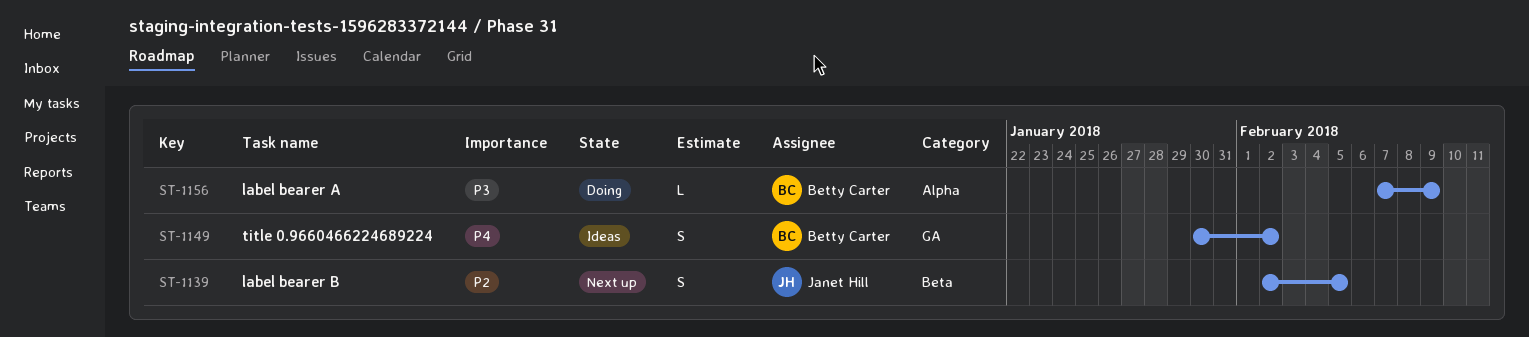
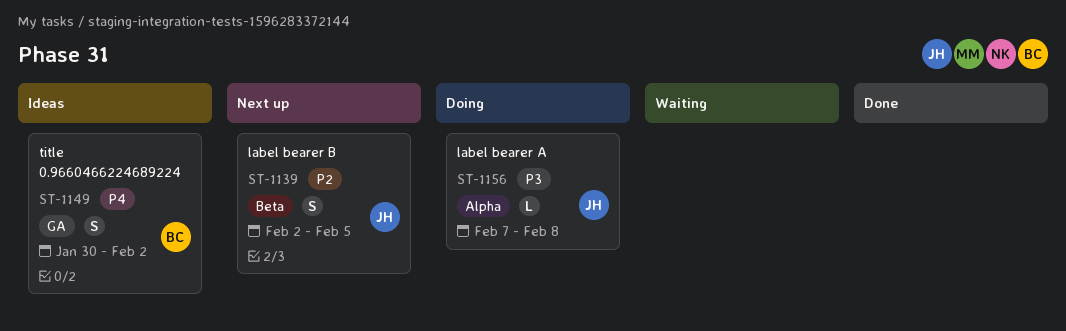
ST-1156, owner: Betty Carter -> Janet Hill
ST-1156, due: Feb 9 -> Feb 8

